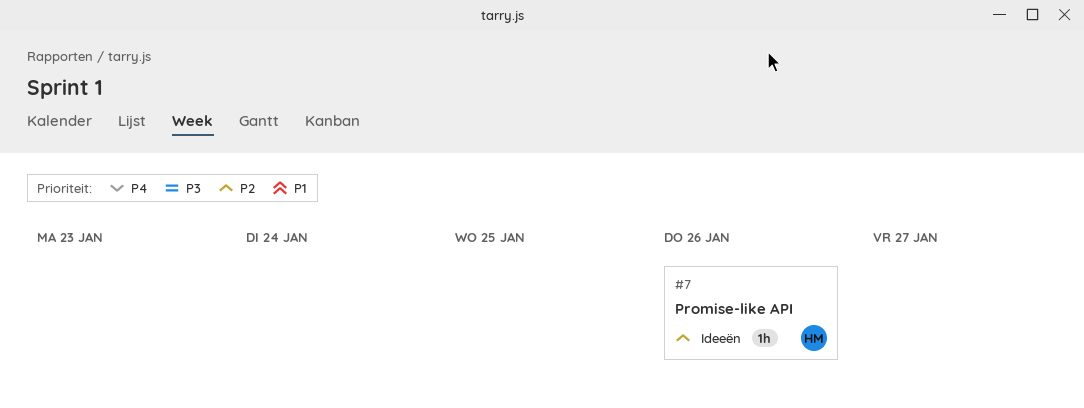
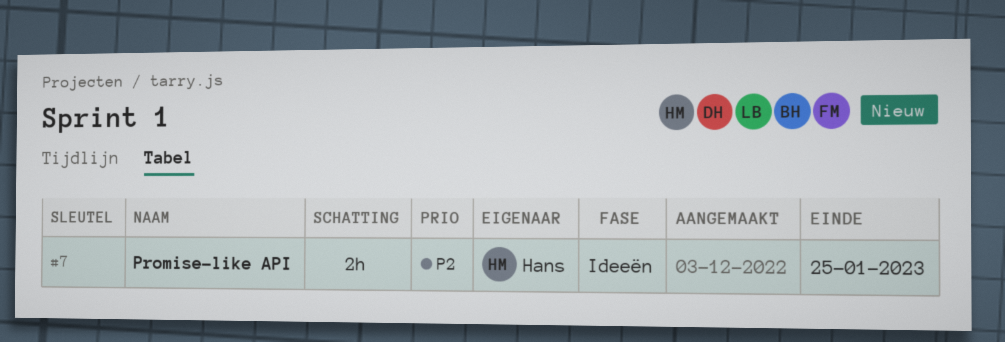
#7, estimate: 1h -> 2h
#7, due: Jan 26 -> Jan 25

